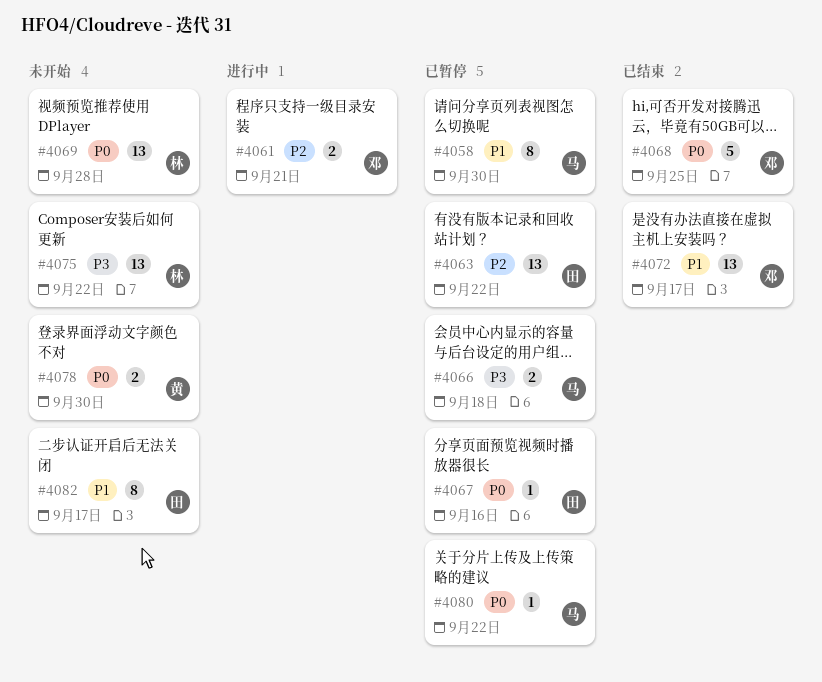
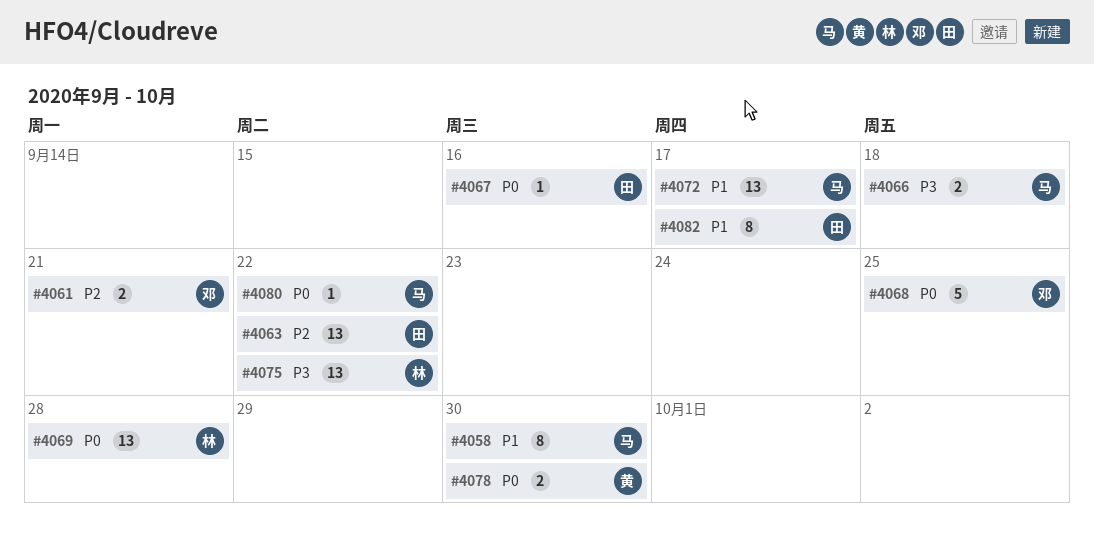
#4072, owner: 邓 -> 马

